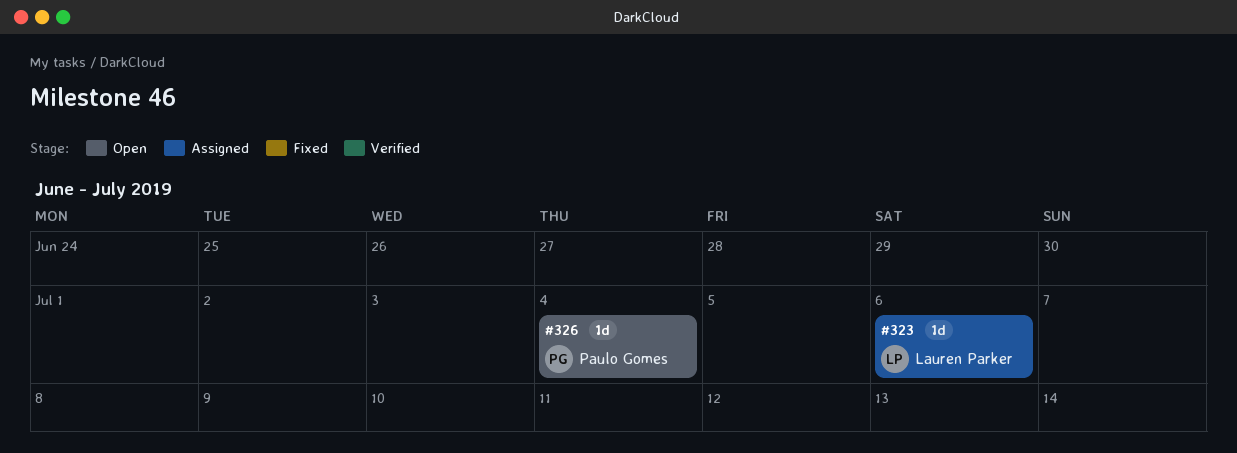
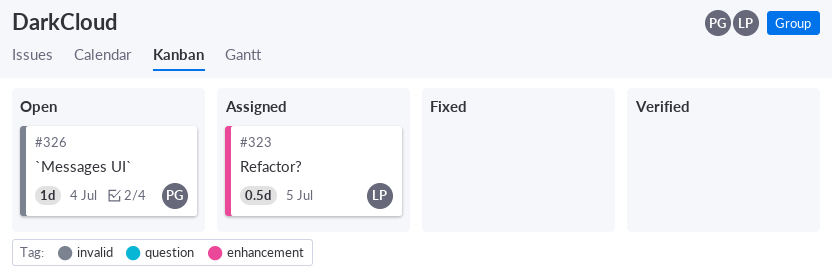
#323, estimate: 1d -> 0.5d
#323, due: Jul 6 -> Jul 5

